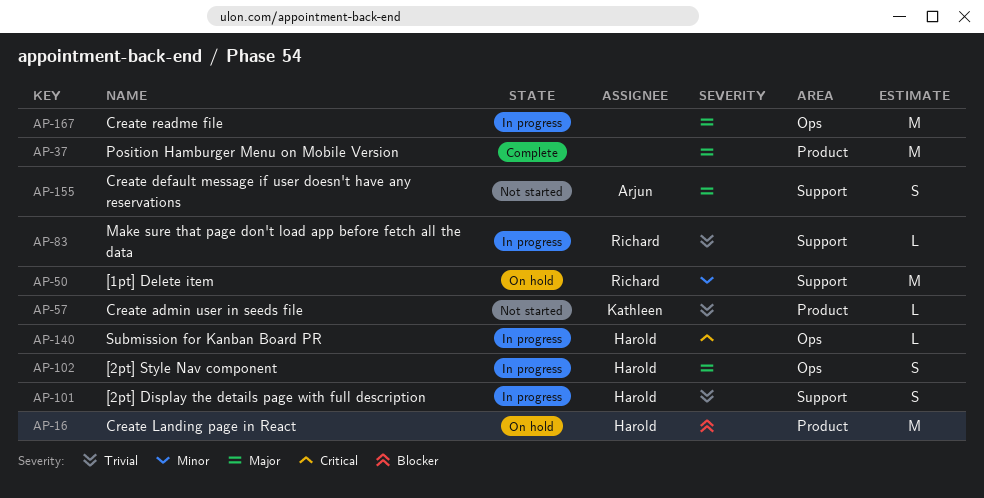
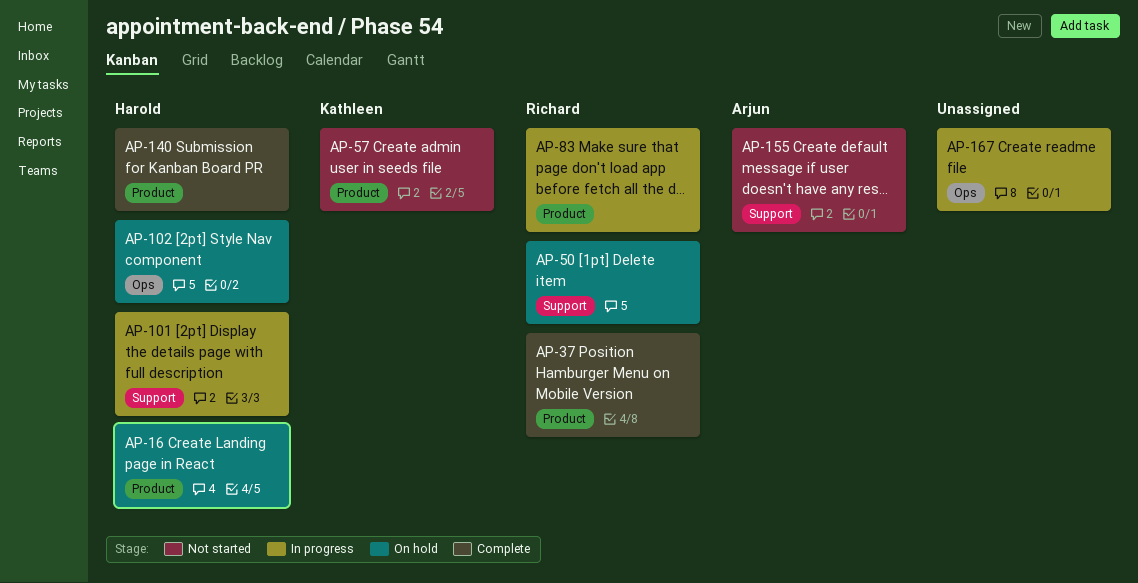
AP-37, owner: none -> Richard
AP-83, label: Support -> Product
AP-102, status: In progress -> On hold
AP-140, status: In progress -> Complete
AP-140, label: Ops -> Product

